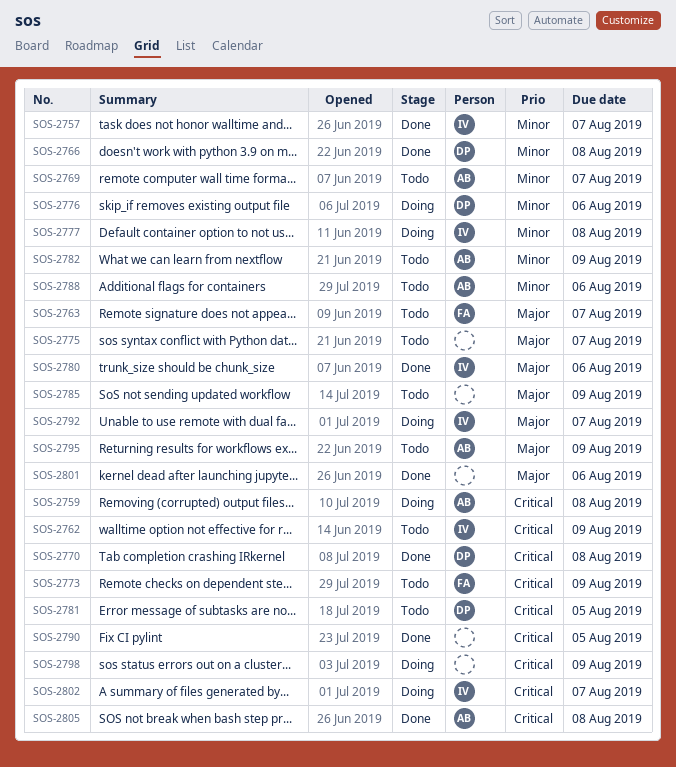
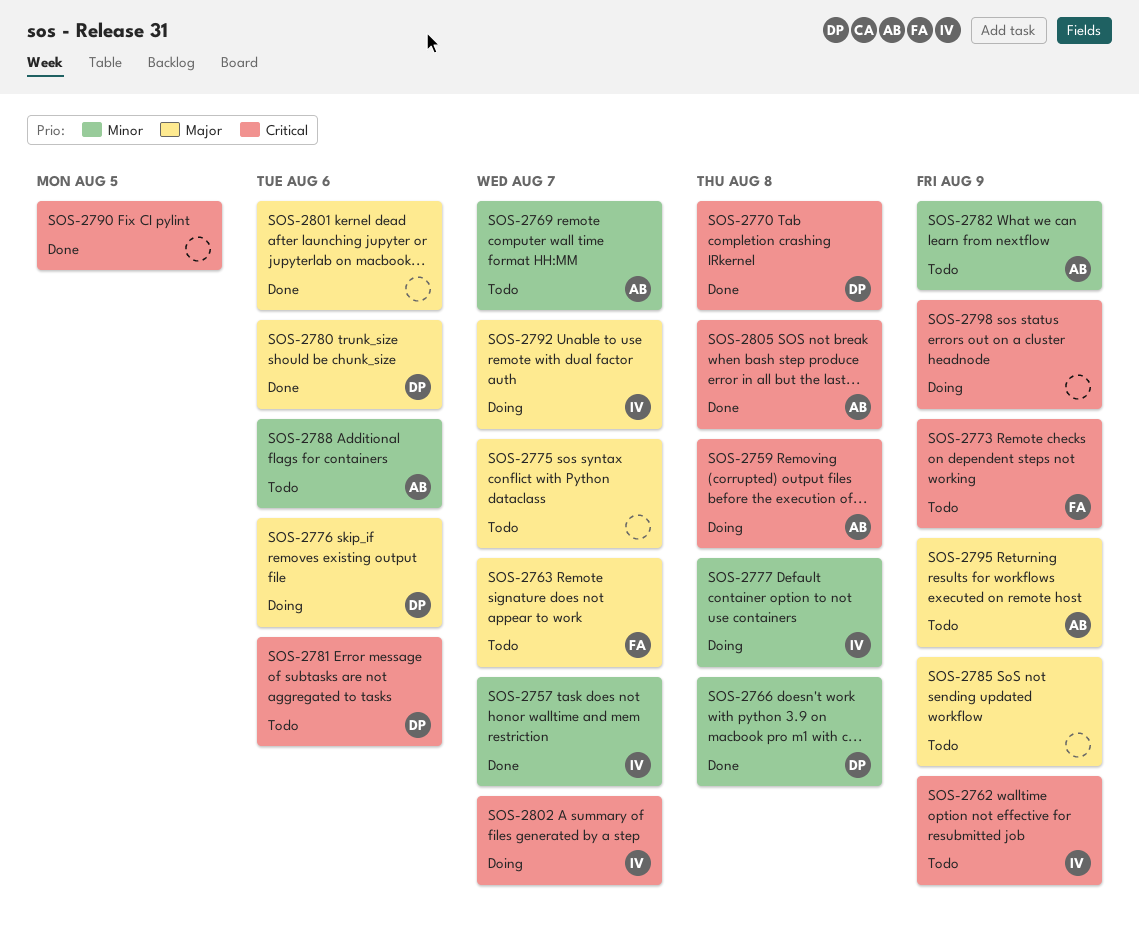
SOS-2776, priority: Minor -> Major
SOS-2780, owner: IV -> DP
SOS-2781, due: Aug 5 -> Aug 6

